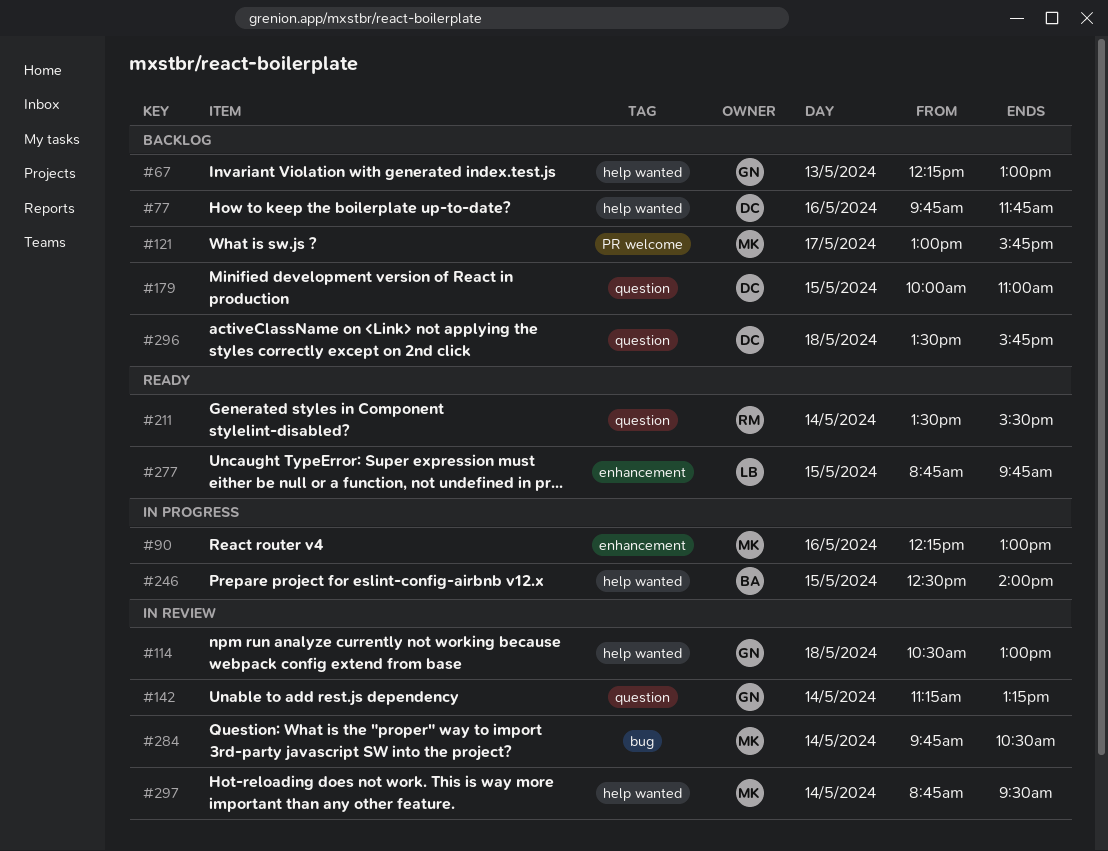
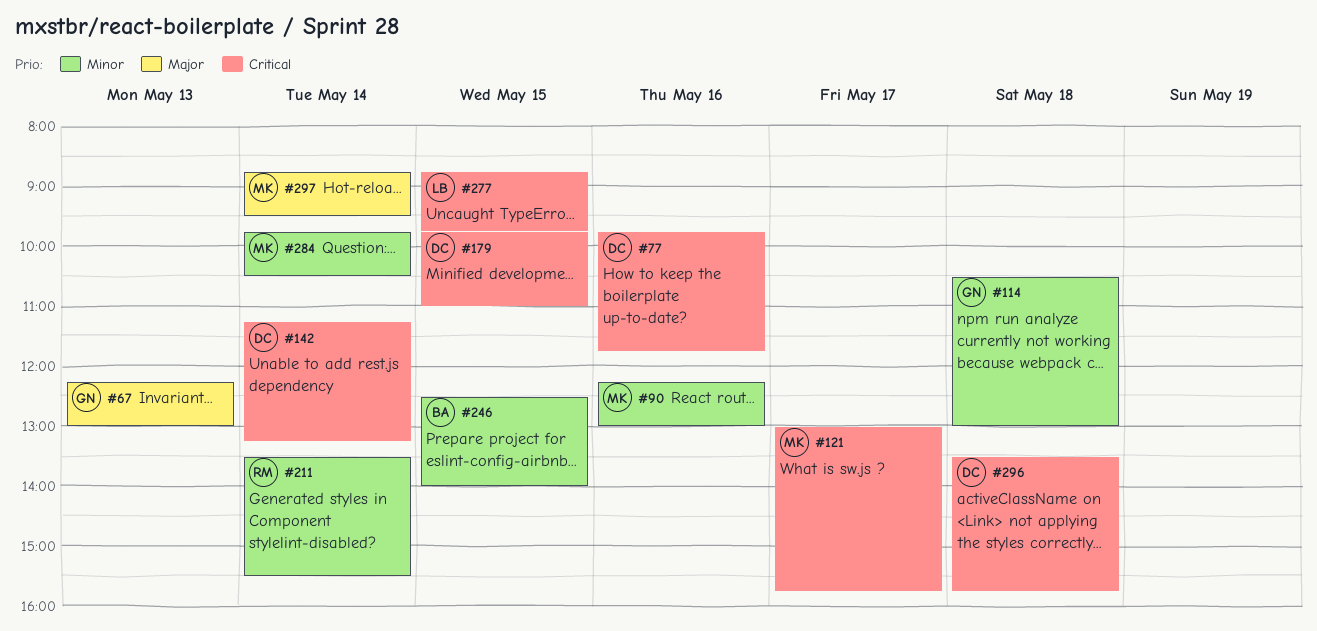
#142, owner: GN -> DC
#179, begins: 10:00 -> 09:45

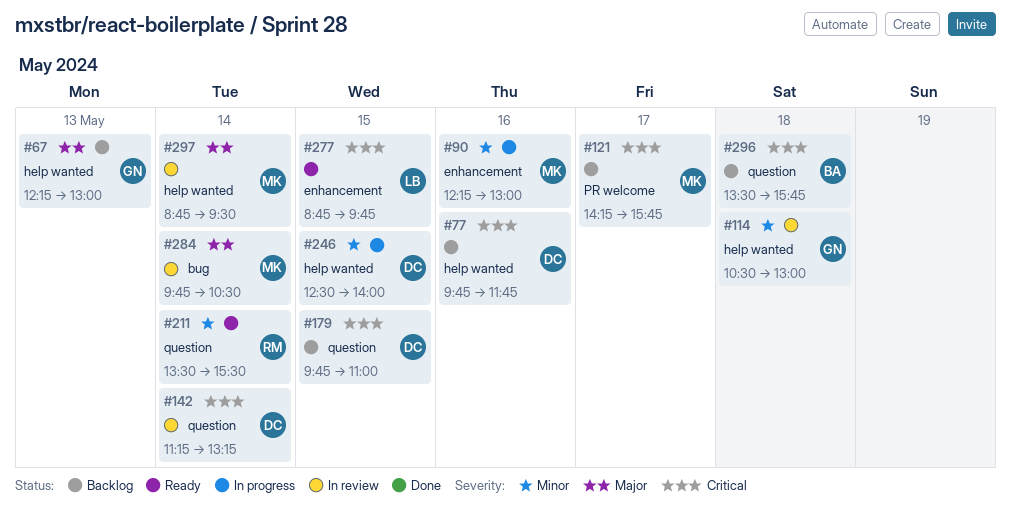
#121, begins: 13:00 -> 14:15
#246, owner: BA -> DC
#284, priority: Minor -> Major
#296, owner: DC -> BA

